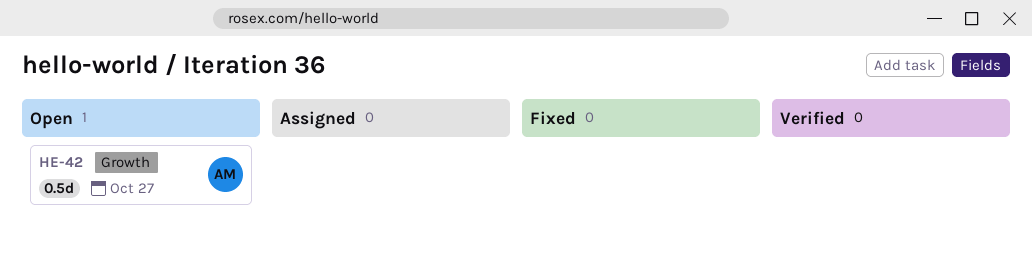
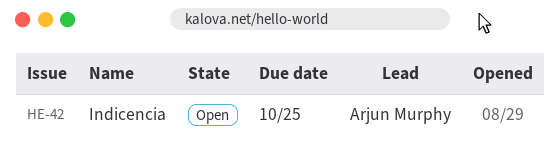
HE-42, due: Oct 27 -> Oct 25

